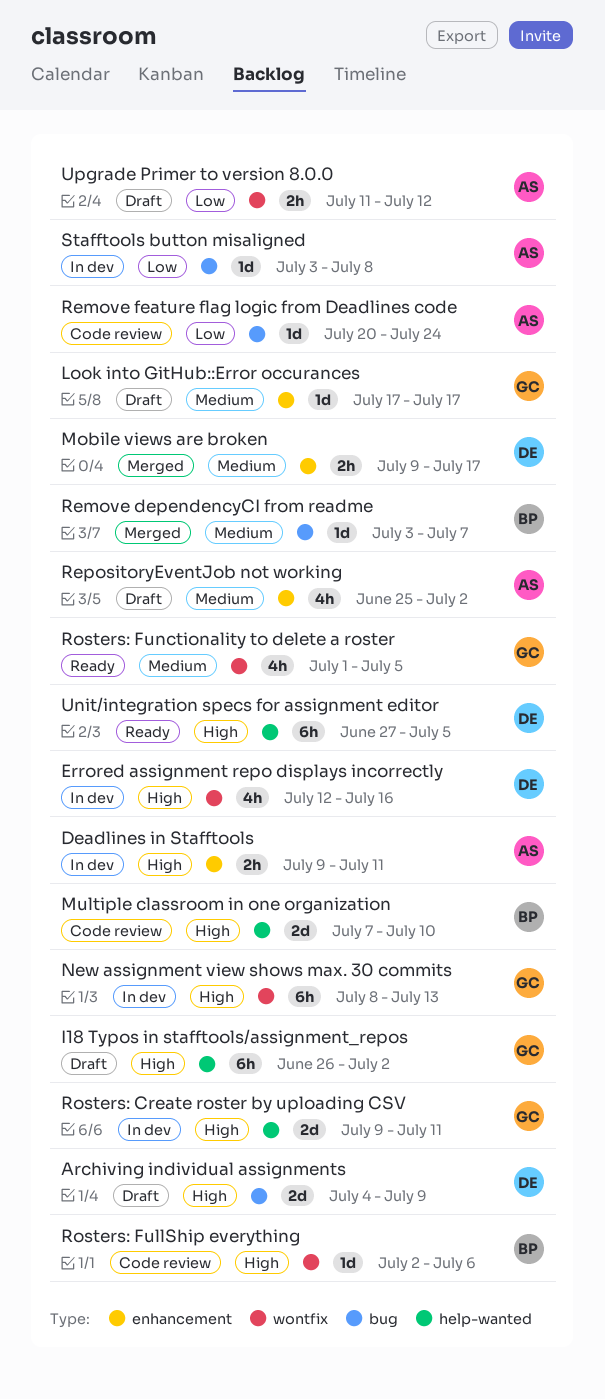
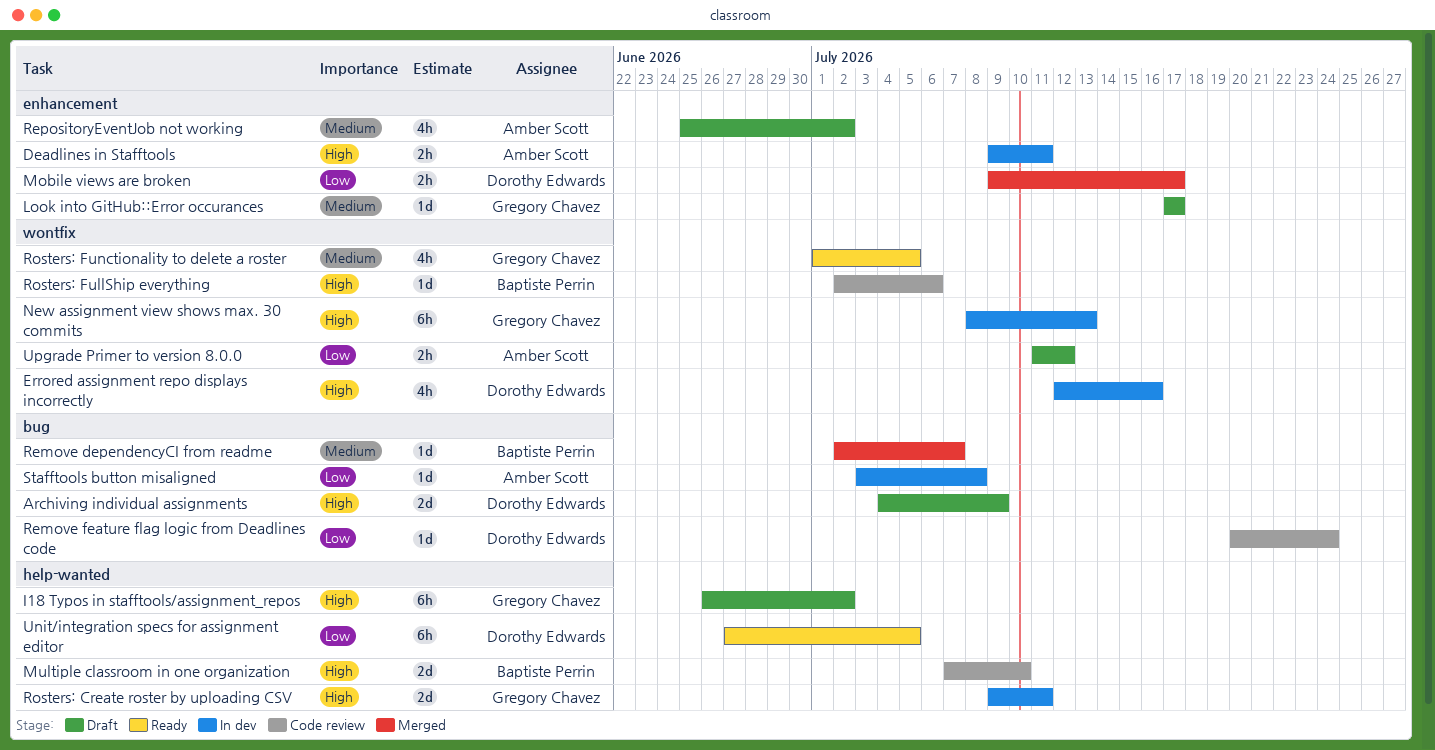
Mobile views are broken, priority: Medium -> Low
Remove dependencyCI from readme, start: Jul 3 -> Jul 2
Remove feature flag logic from Deadlines code, owner: Amber Scott -> Dorothy Edwards
Unit/integration specs for assignment editor, priority: High -> Low

